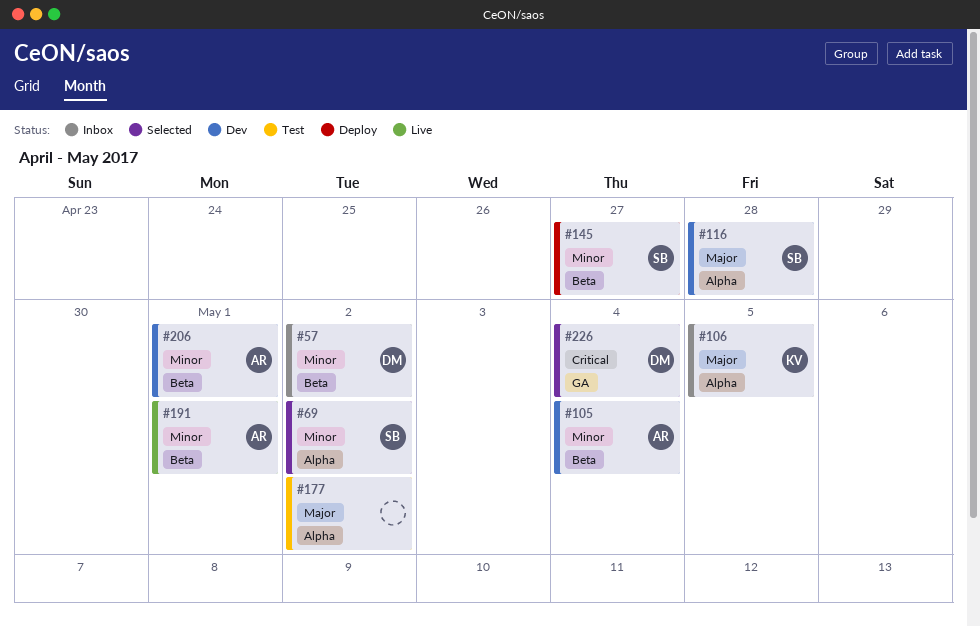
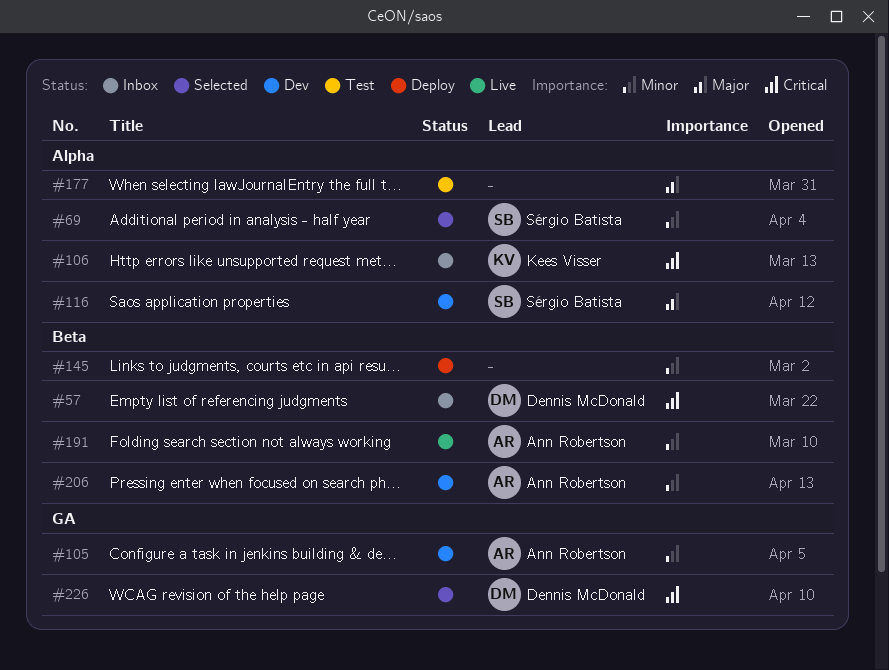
#57, priority: Minor -> Critical
#105, label: Beta -> GA
#106, priority: Major -> Critical
#145, owner: Sérgio Batista -> none

